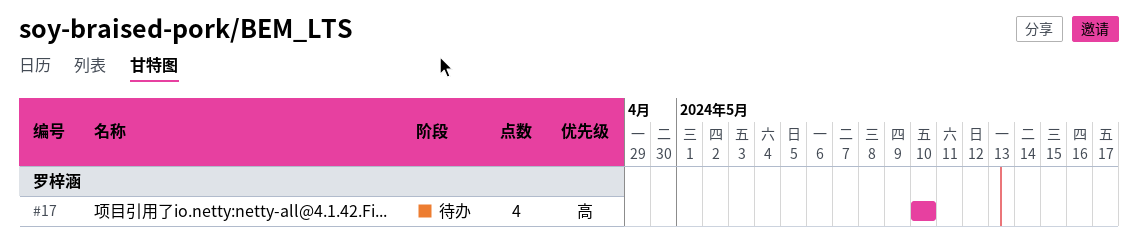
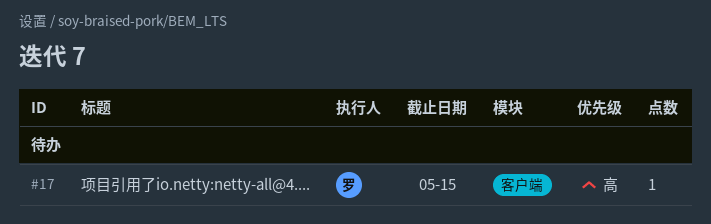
#17, estimate: 4 -> 1
#17, due: May 10 -> May 15

